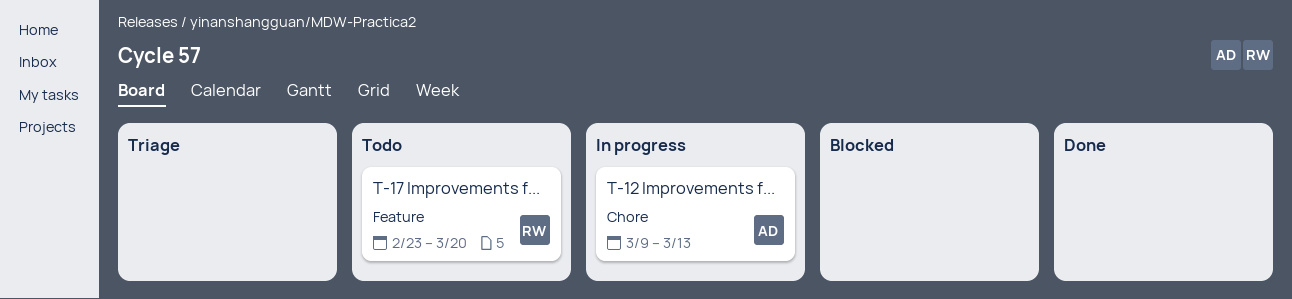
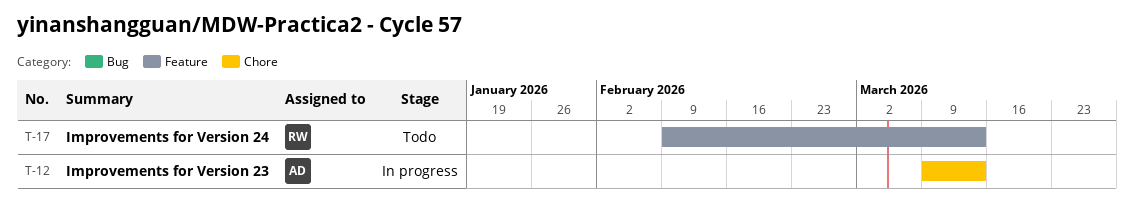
T-17, start: Feb 23 -> Feb 9
T-17, due: Mar 20 -> Mar 13

